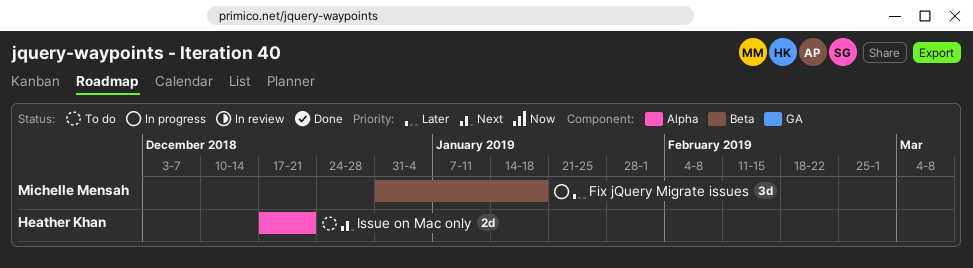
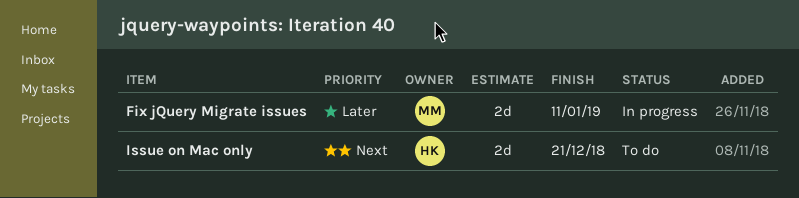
Fix jQuery Migrate issues, estimate: 3d -> 2d
Fix jQuery Migrate issues, due: Jan 18 -> Jan 11

